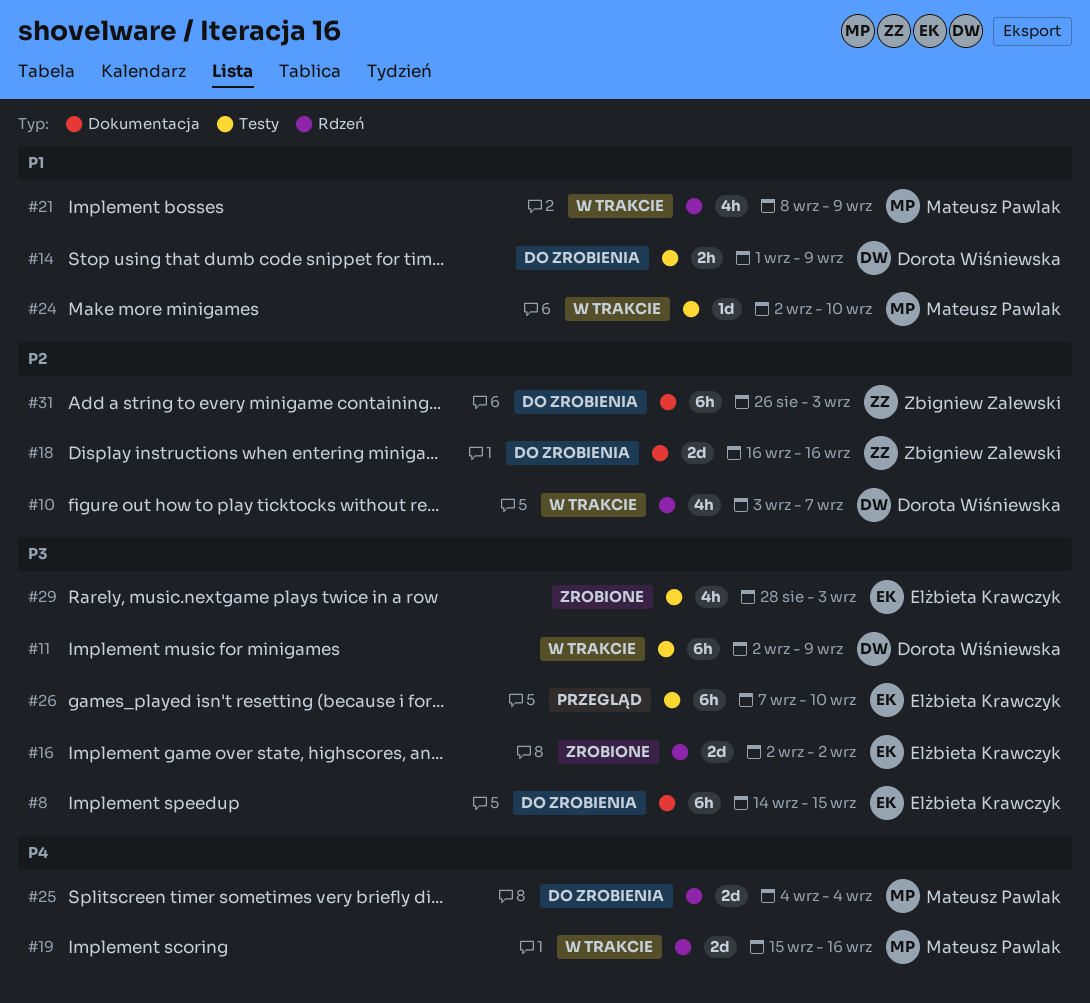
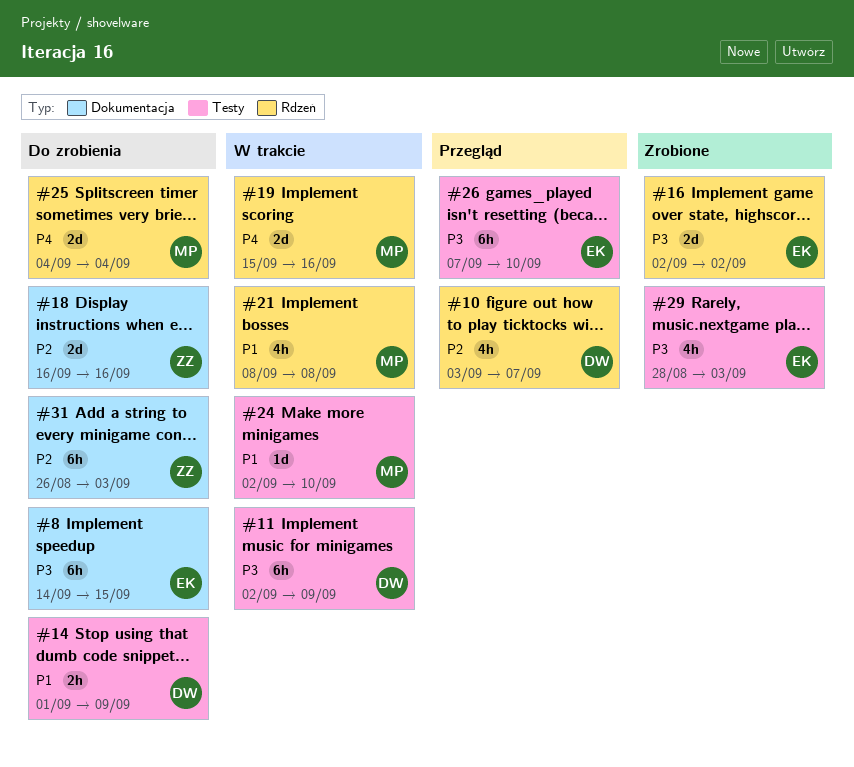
#10, status: W trakcie -> Przegląd
#21, due: Sep 9 -> Sep 8

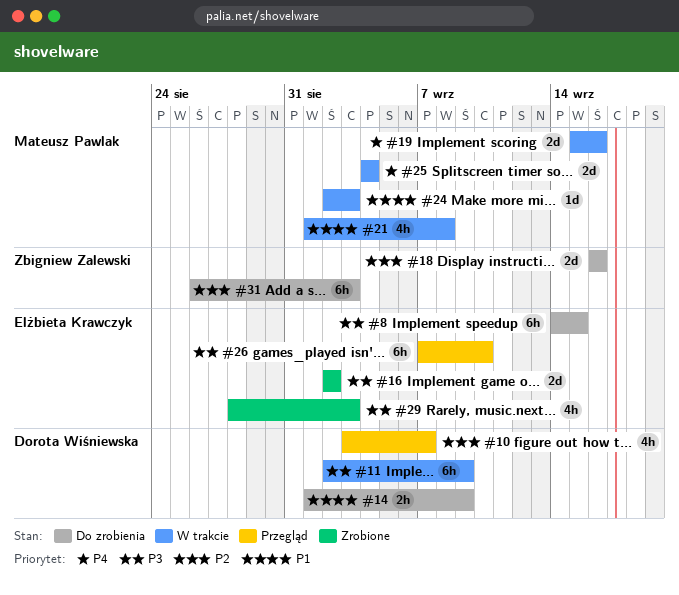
#21, start: Sep 8 -> Sep 1
#24, due: Sep 10 -> Sep 3
#25, status: Do zrobienia -> W trakcie

